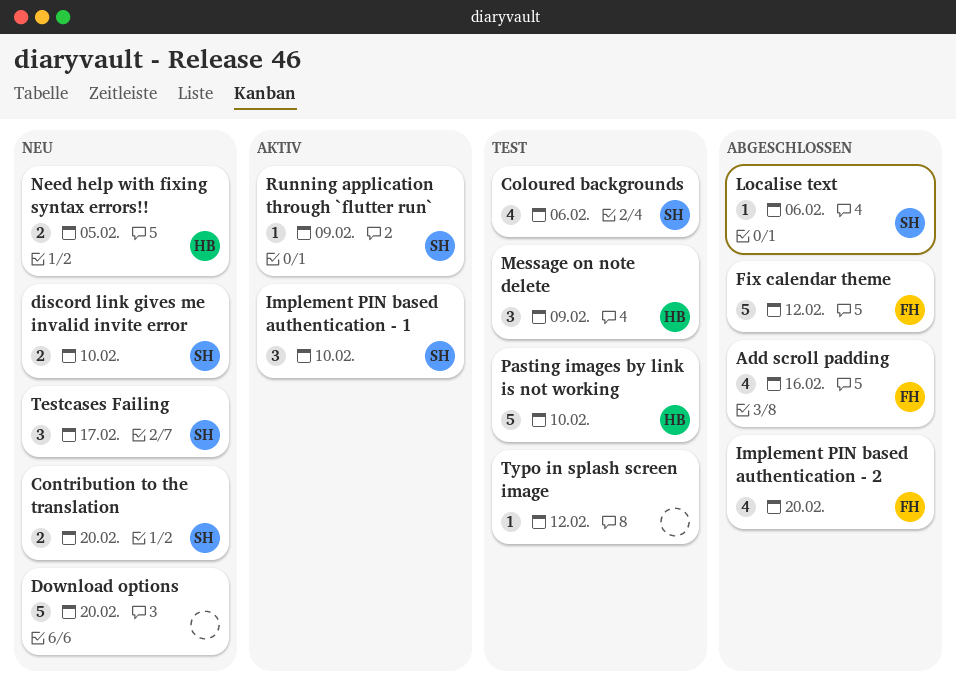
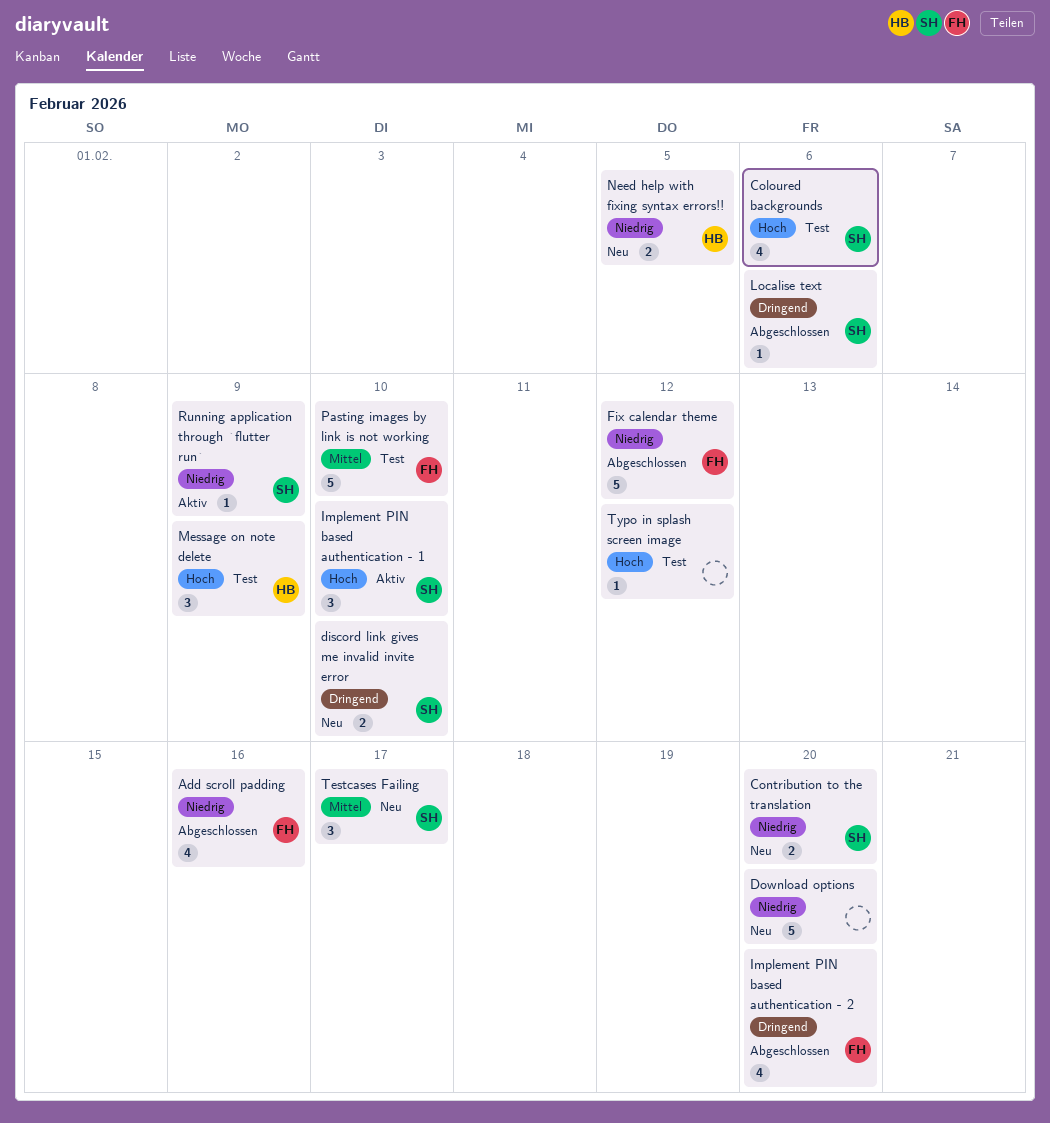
Pasting images by link is not working, owner: HB -> FH

